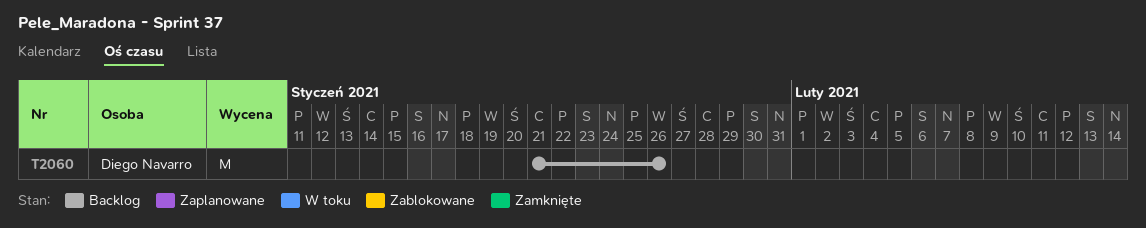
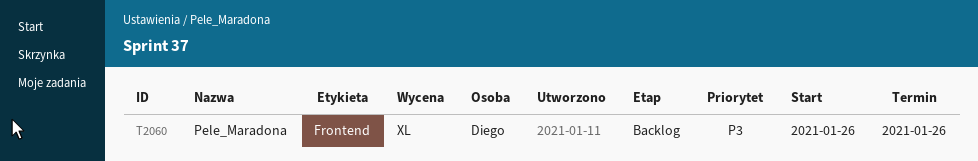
T2060, estimate: M -> XL
T2060, start: Jan 21 -> Jan 26

